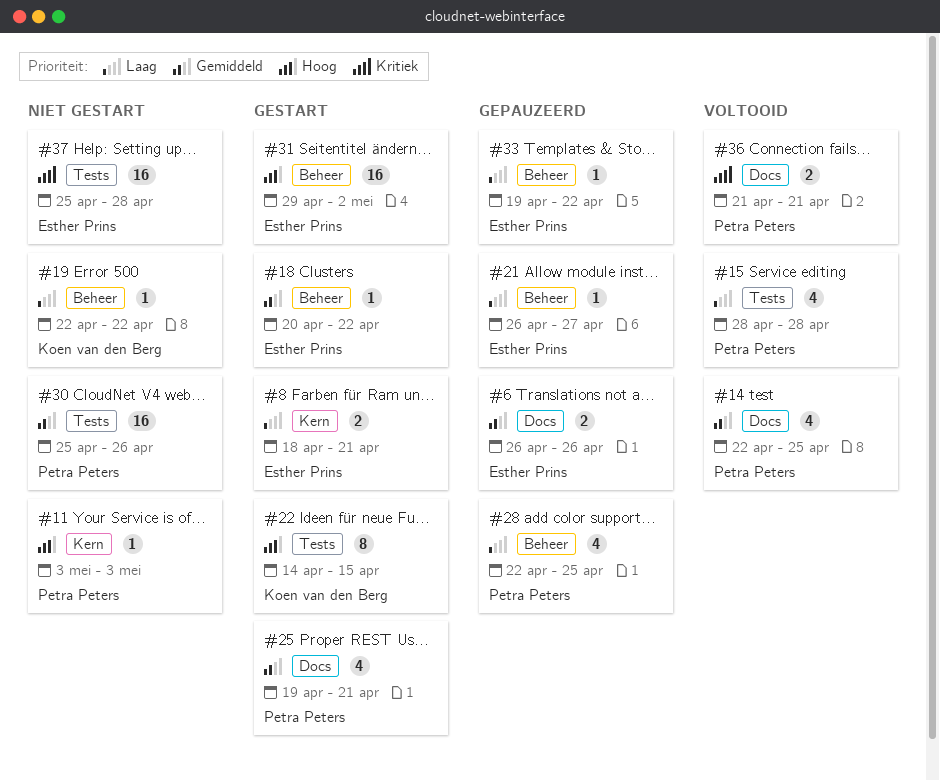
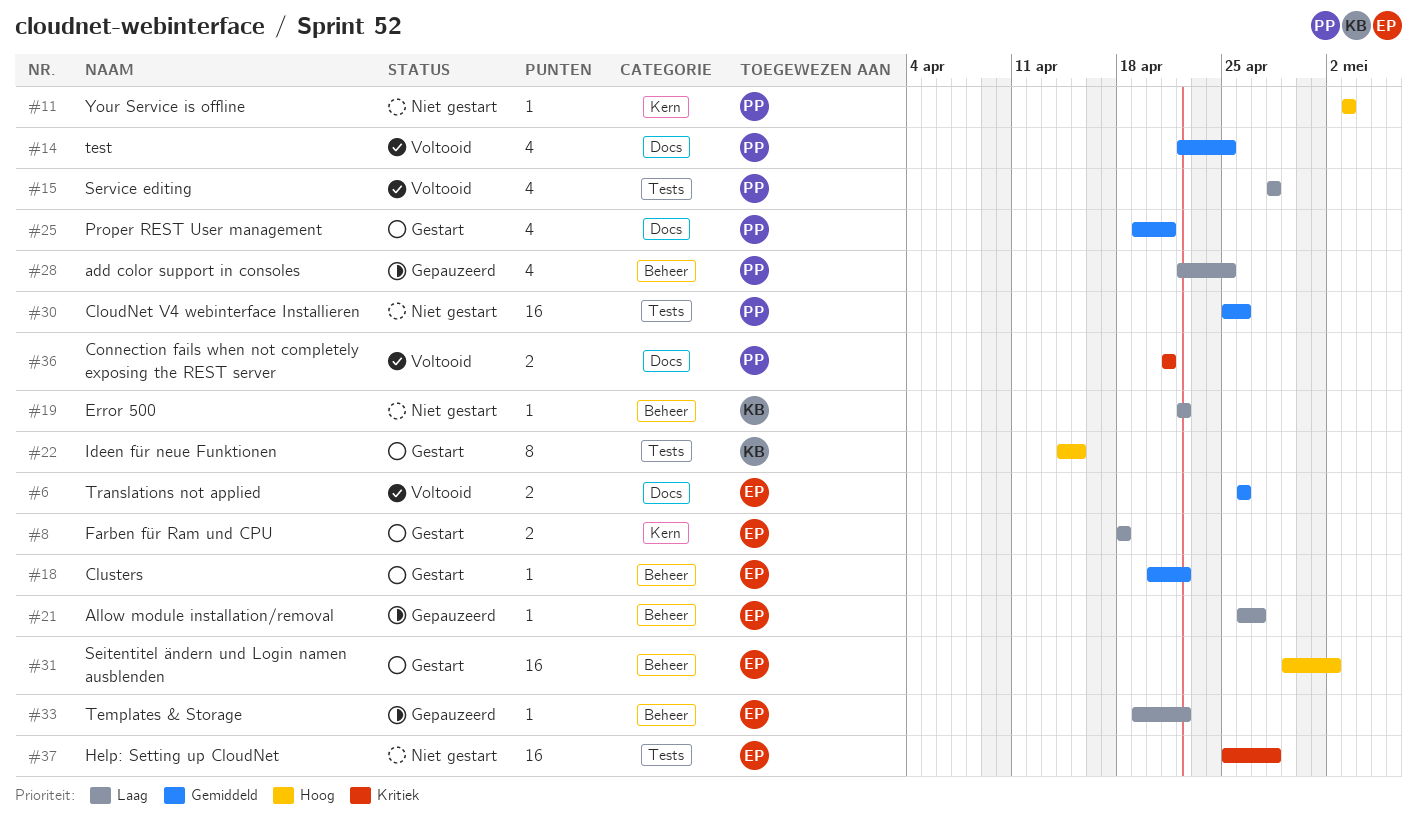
#6, status: Gepauzeerd -> Voltooid
#8, due: Apr 21 -> Apr 18

